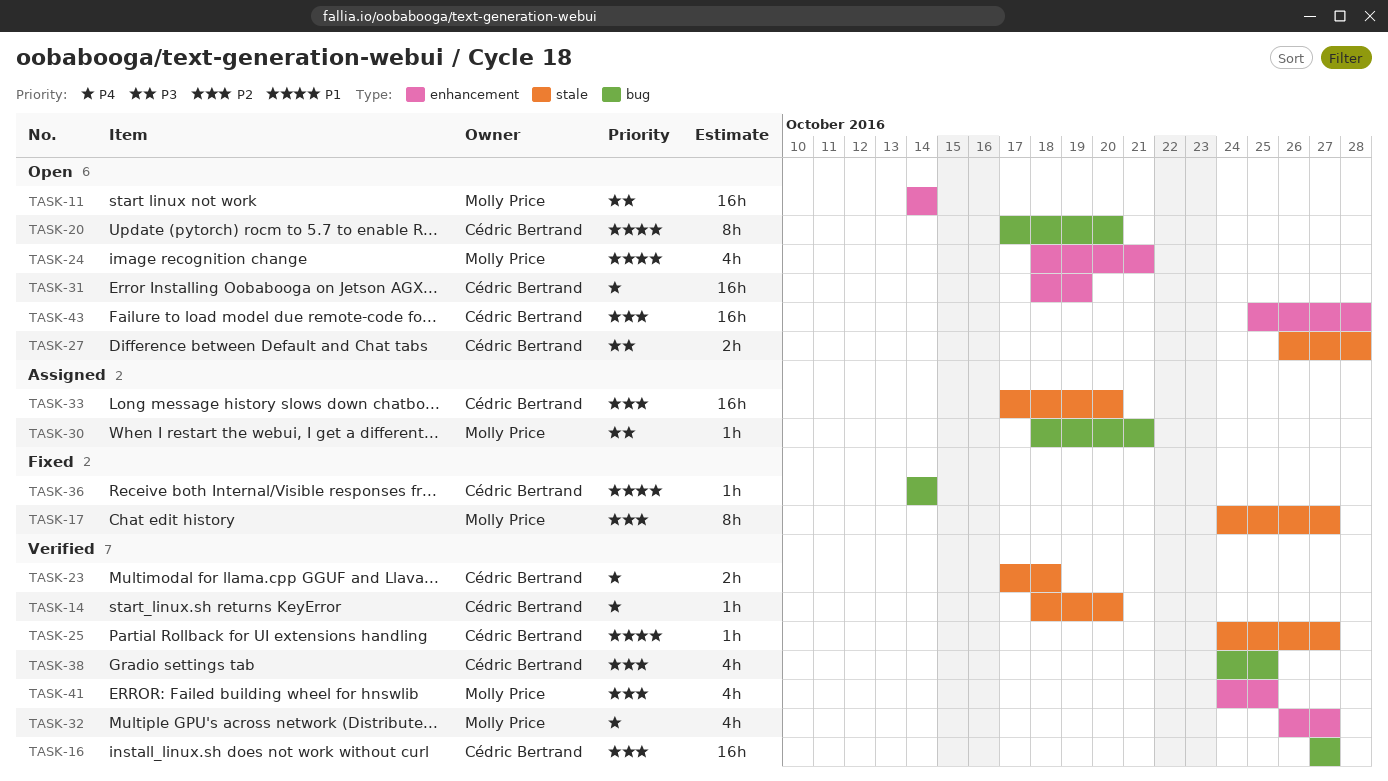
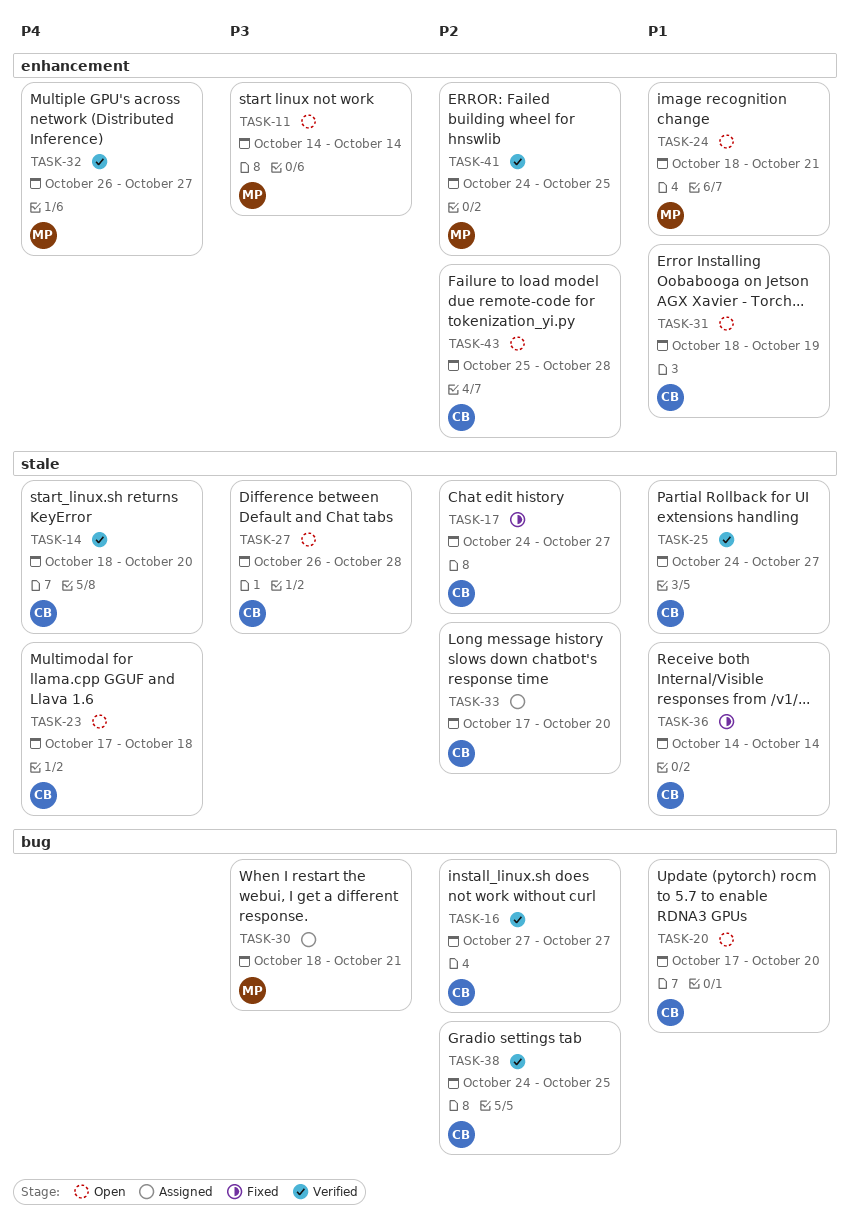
TASK-17, owner: Molly Price -> Cédric Bertrand
TASK-23, status: Verified -> Open
TASK-31, priority: P4 -> P1
TASK-36, label: bug -> stale

